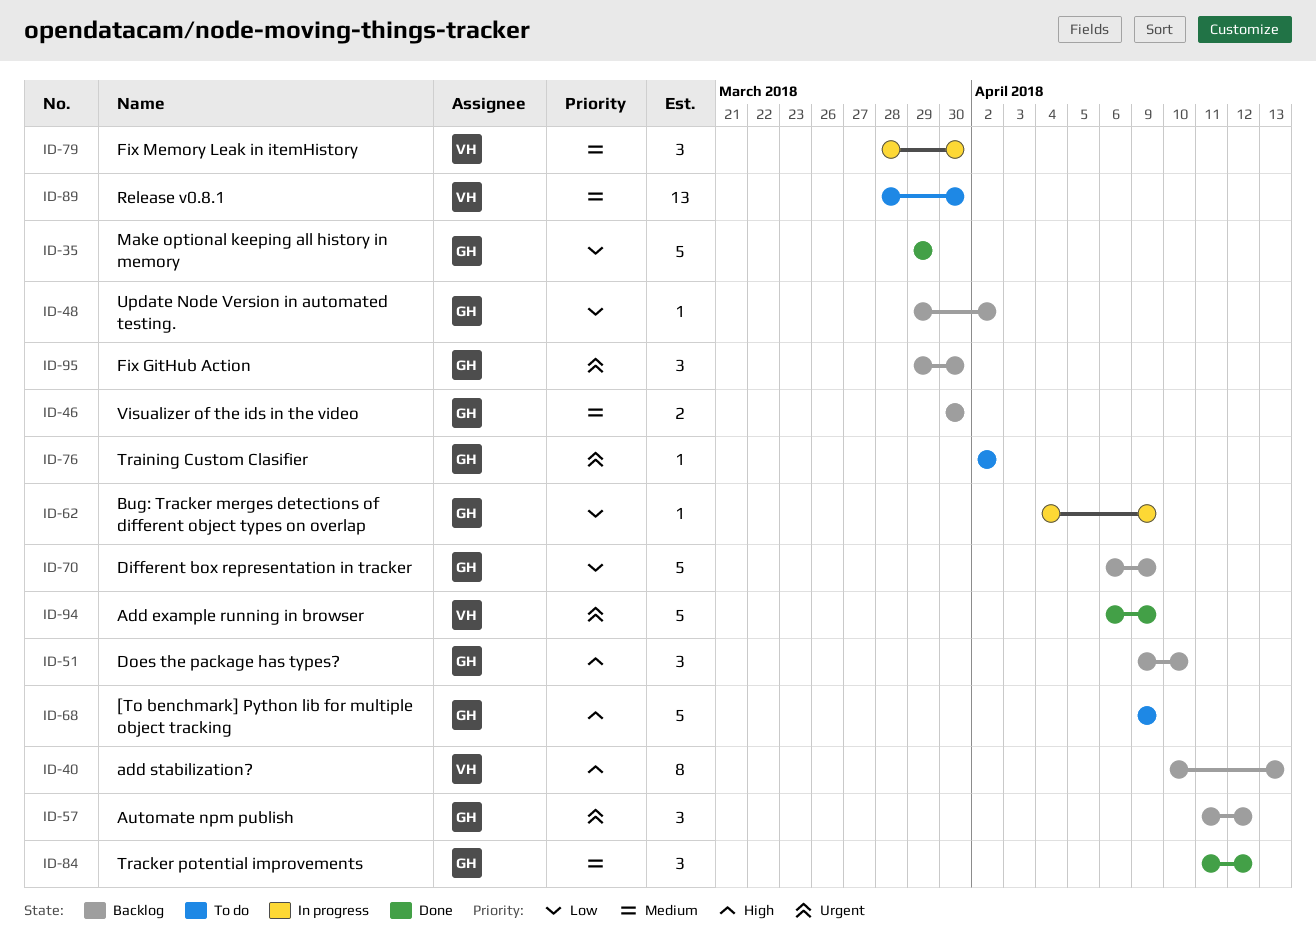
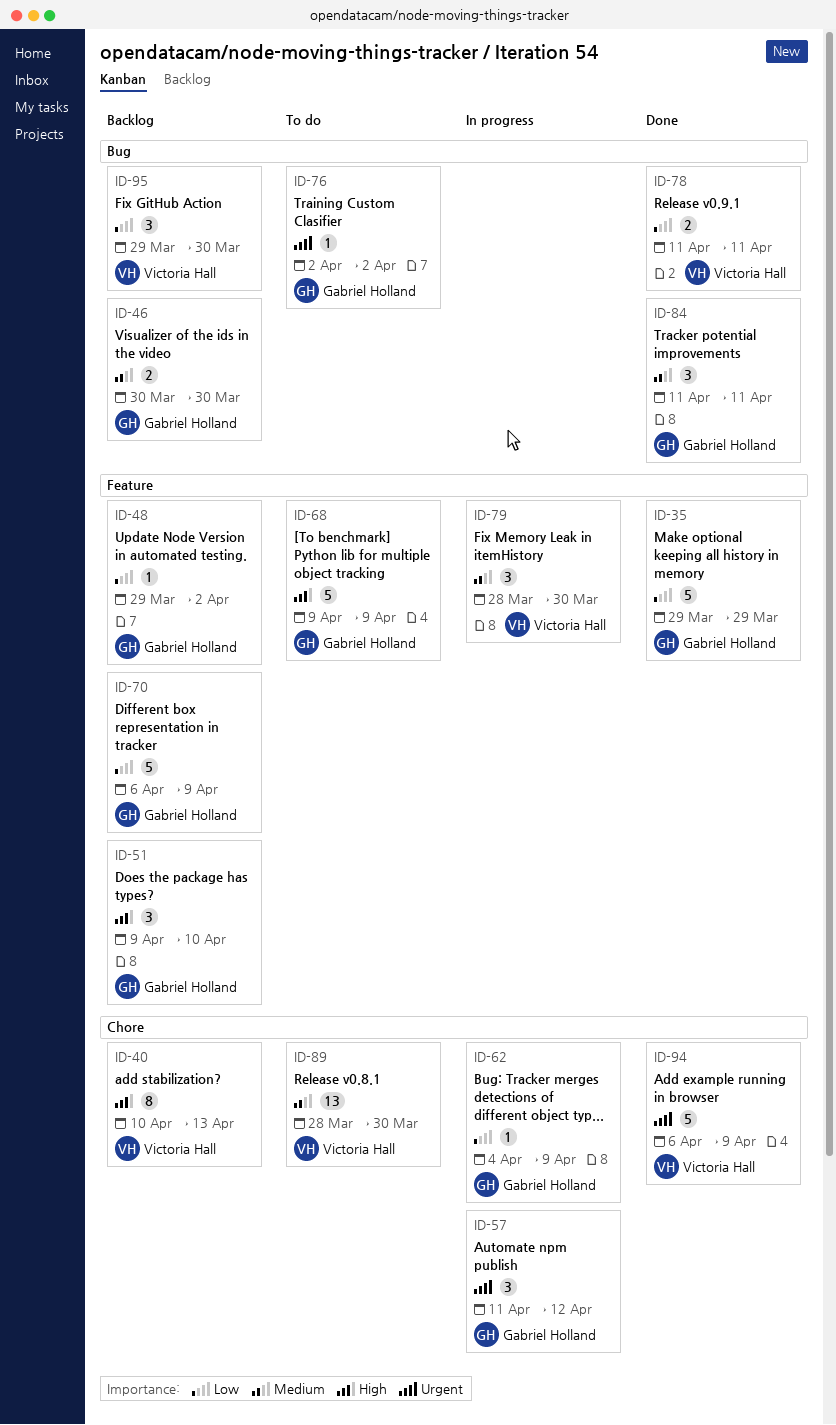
ID-57, status: Backlog -> In progress
ID-78: none -> present
ID-84, due: Apr 12 -> Apr 11
ID-95, owner: Gabriel Holland -> Victoria Hall
ID-95, priority: Urgent -> Low

